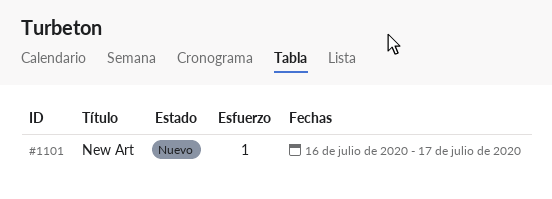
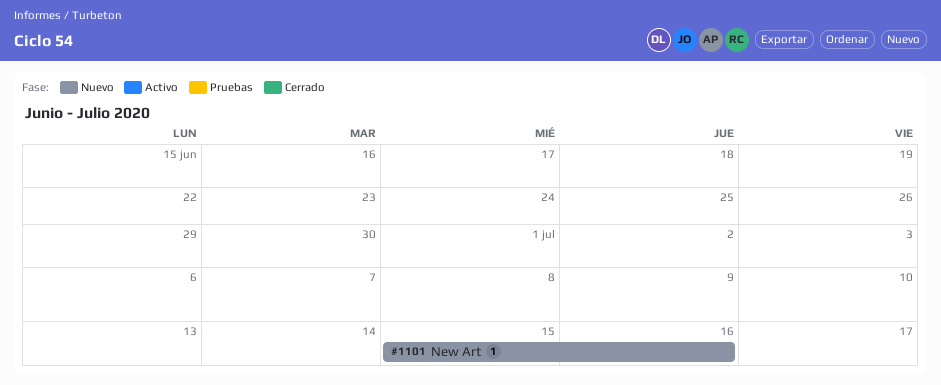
#1101, start: Jul 16 -> Jul 15
#1101, due: Jul 17 -> Jul 16

